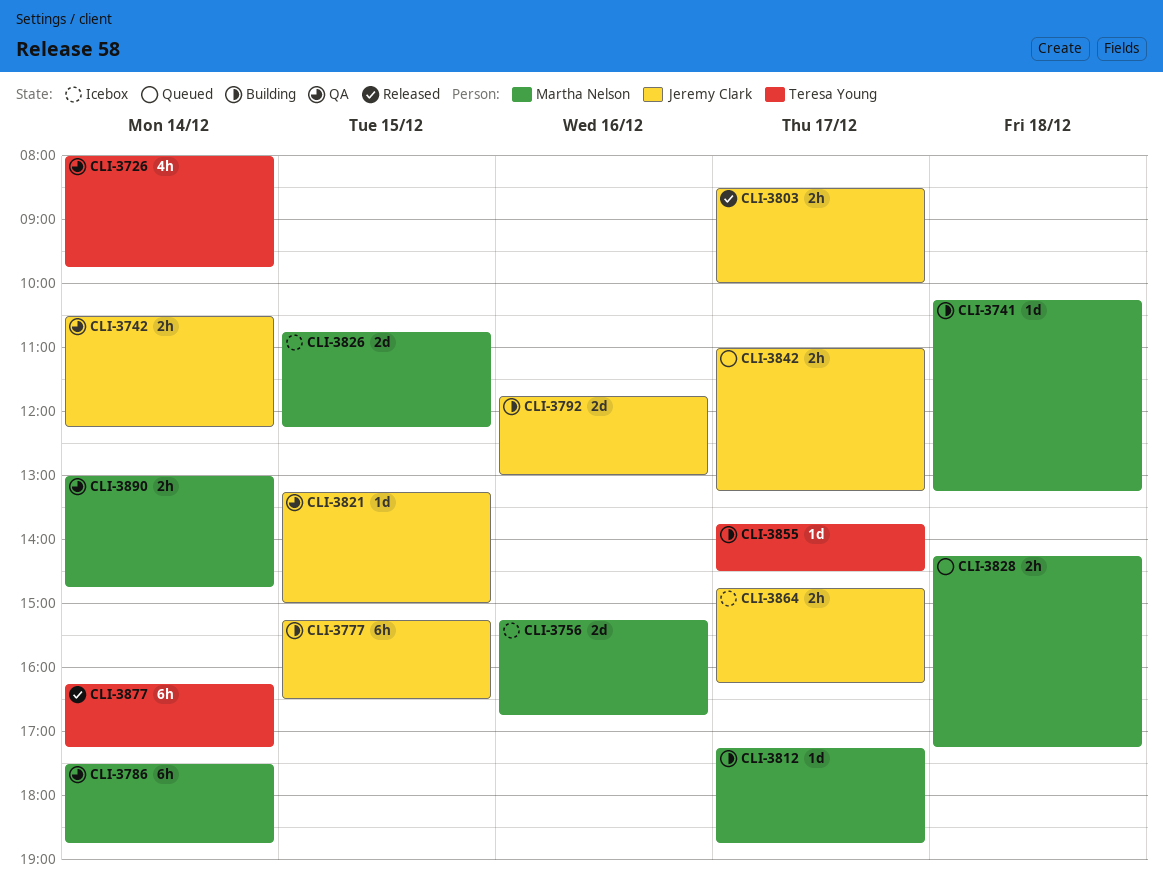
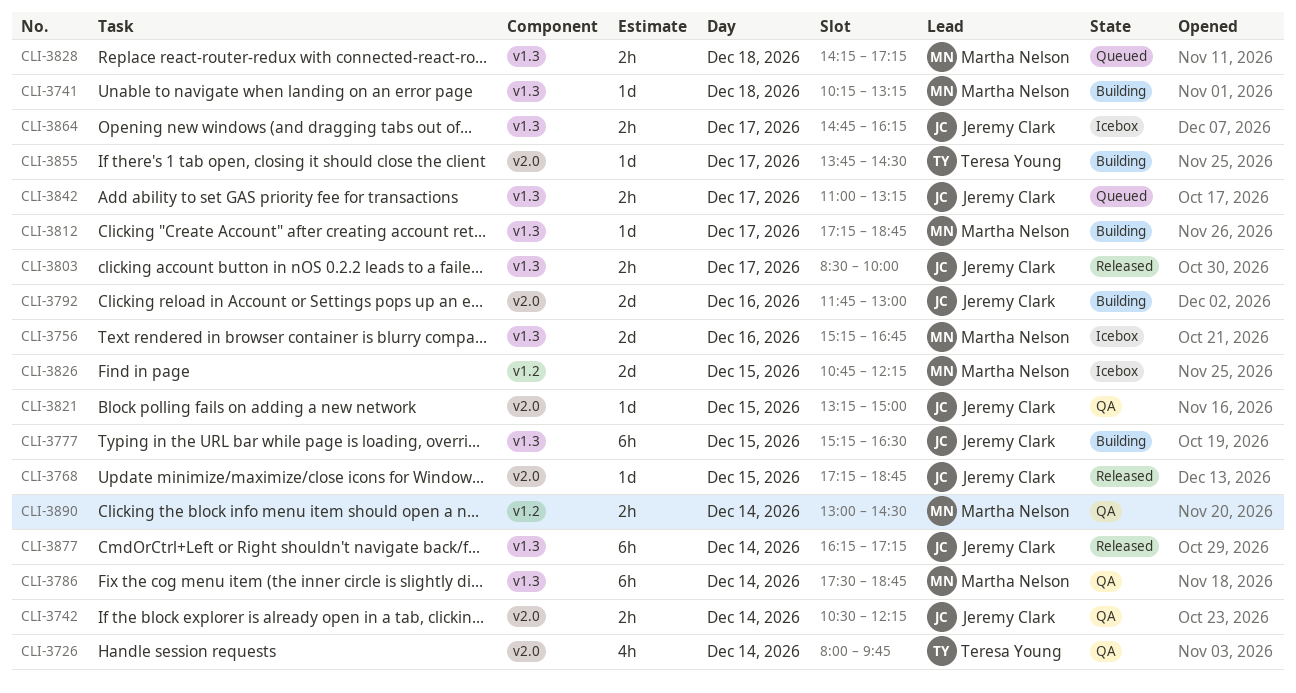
CLI-3768: none -> present
CLI-3877, owner: Teresa Young -> Jeremy Clark
CLI-3890, ends: 14:45 -> 14:30

